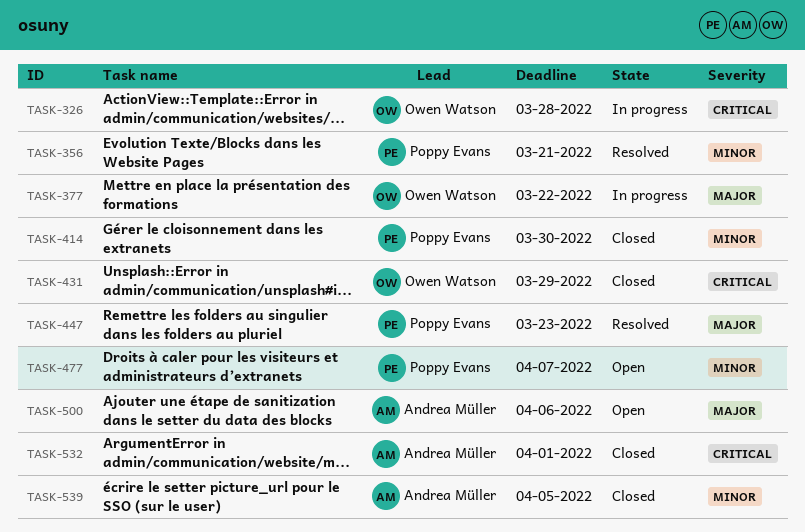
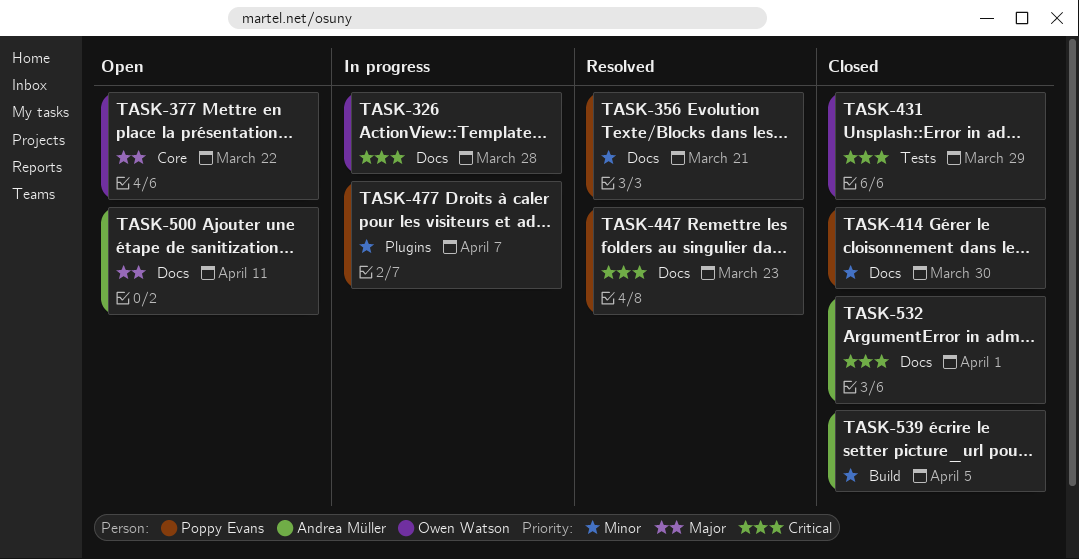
TASK-377, status: In progress -> Open
TASK-447, priority: Major -> Critical
TASK-477, status: Open -> In progress
TASK-500, due: Apr 6 -> Apr 11

